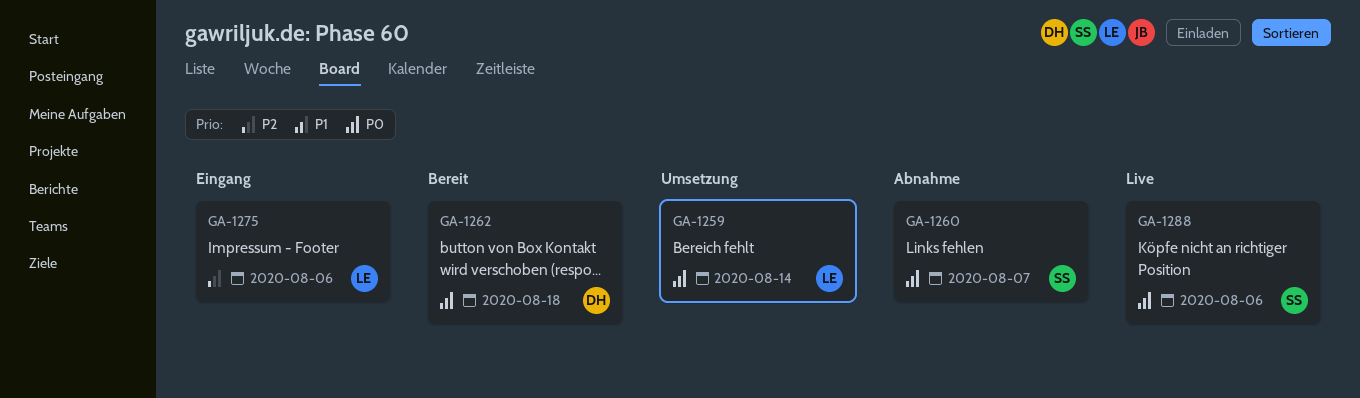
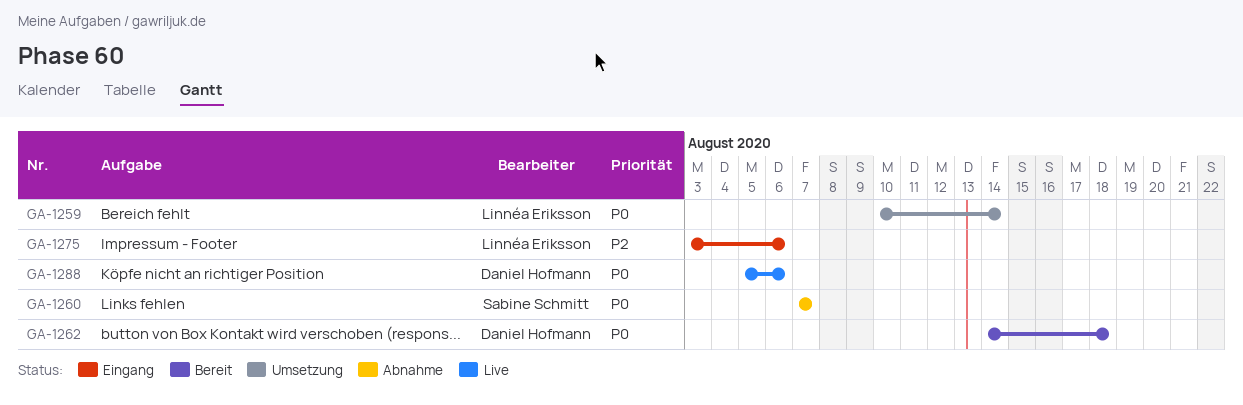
GA-1288, owner: Sabine Schmitt -> Daniel Hofmann

